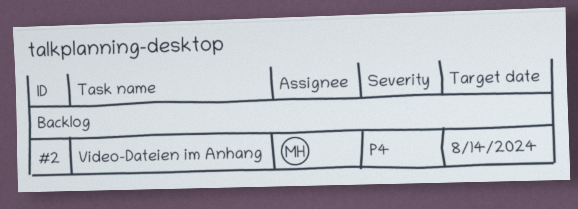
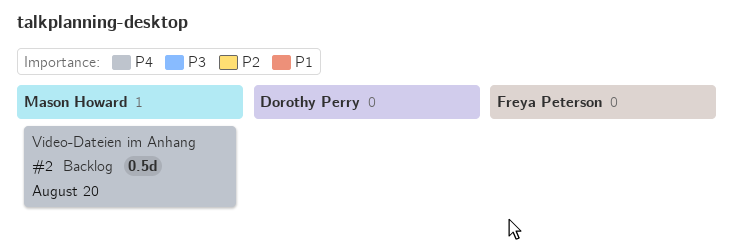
#2, due: Aug 14 -> Aug 20

